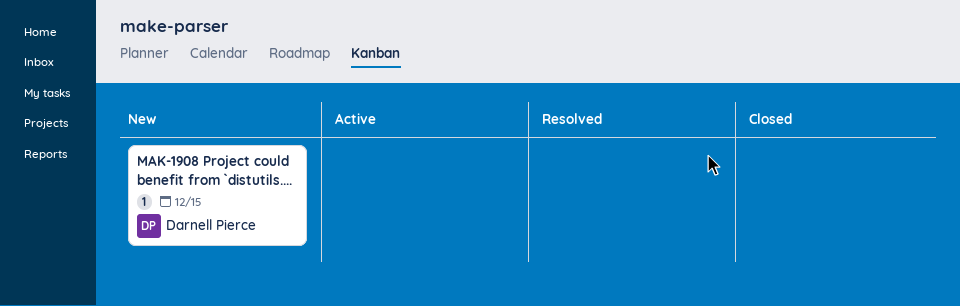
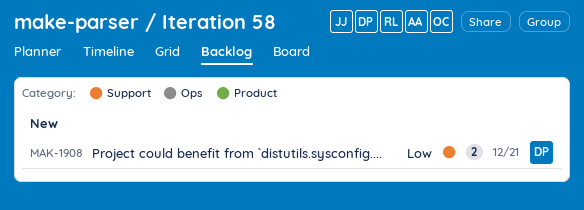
MAK-1908, estimate: 1 -> 2
MAK-1908, due: Dec 15 -> Dec 21

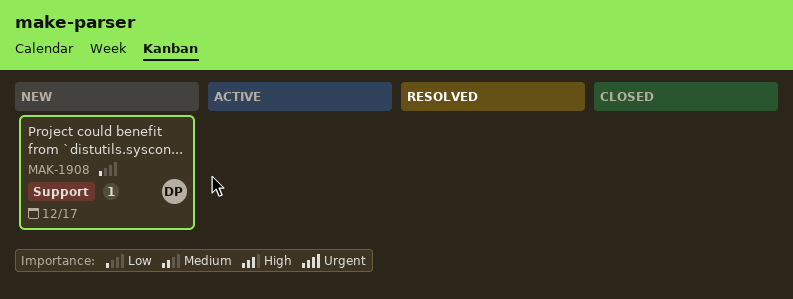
MAK-1908, estimate: 2 -> 1
MAK-1908, due: Dec 21 -> Dec 17

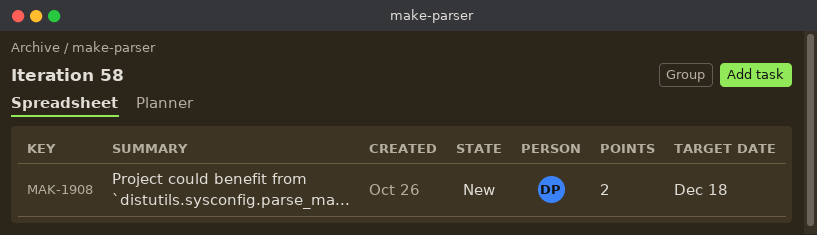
MAK-1908, estimate: 1 -> 2
MAK-1908, due: Dec 17 -> Dec 18

